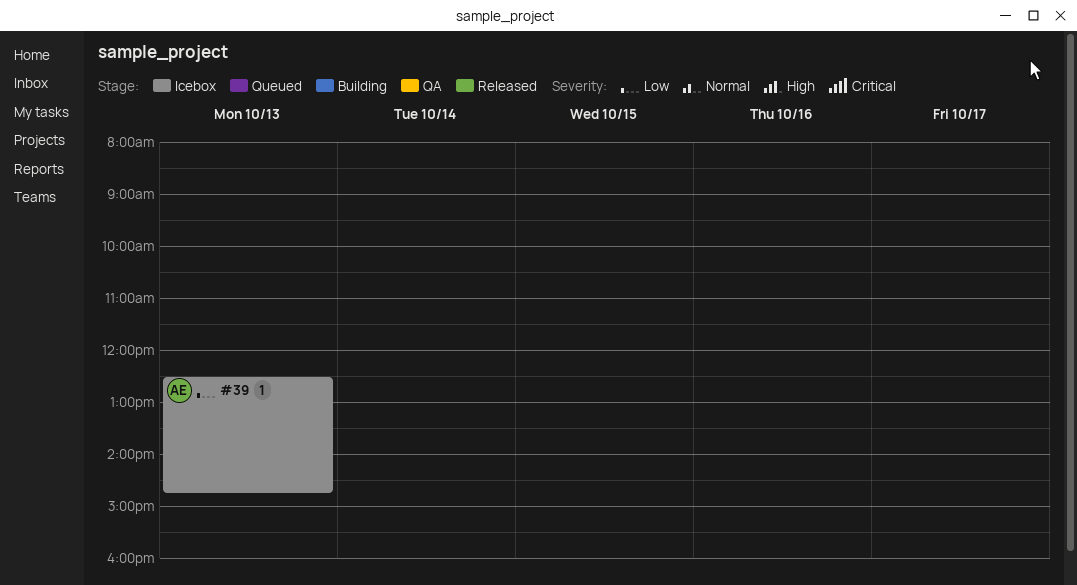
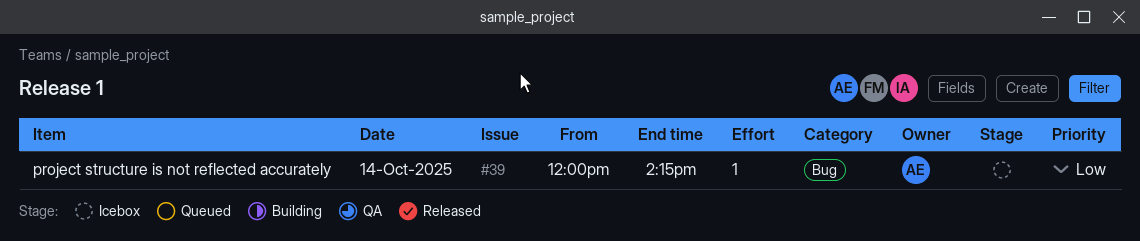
#39, day: Oct 13 -> Oct 14
#39, begins: 12:30 -> 12:00
#39, ends: 14:45 -> 14:15

